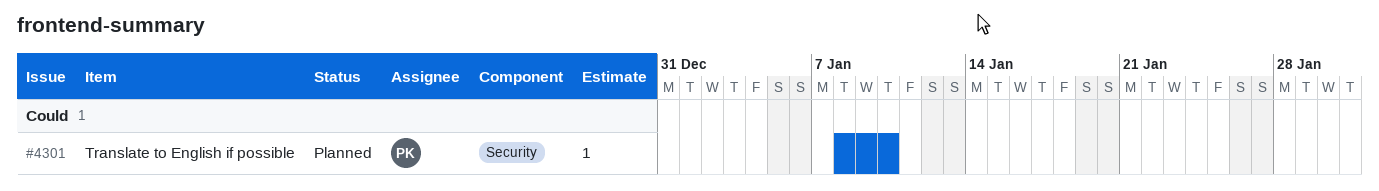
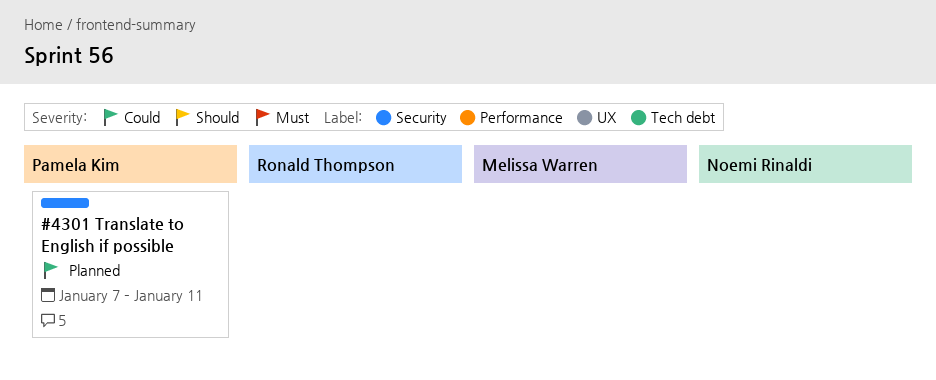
#4301, start: Jan 8 -> Jan 7
#4301, due: Jan 10 -> Jan 11

